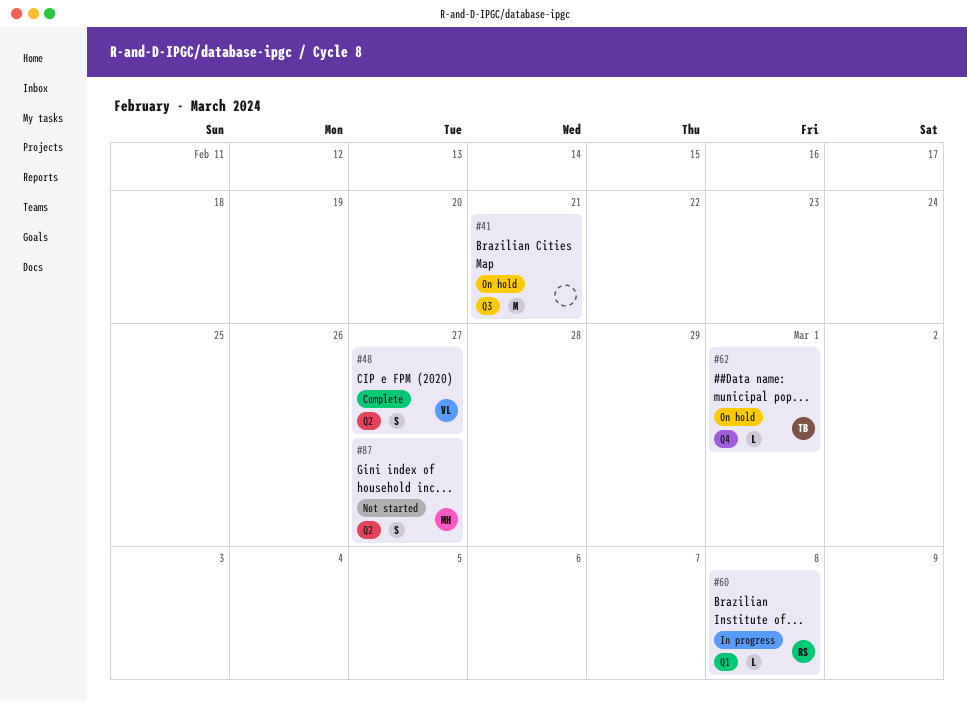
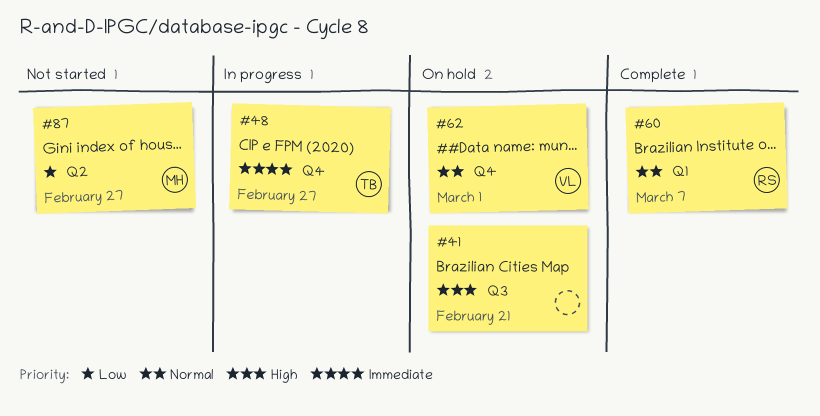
#48, status: Complete -> In progress
#48, owner: VL -> TB
#48, label: Q2 -> Q4
#60, status: In progress -> Complete
#60, due: Mar 8 -> Mar 7
#62, owner: TB -> VL

